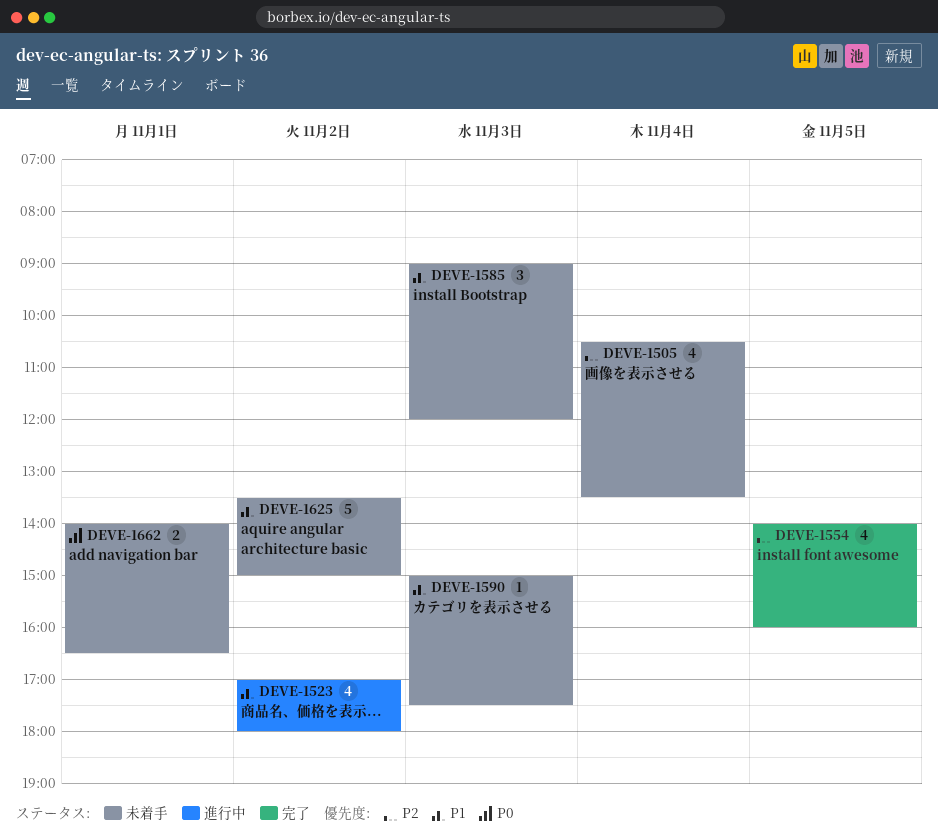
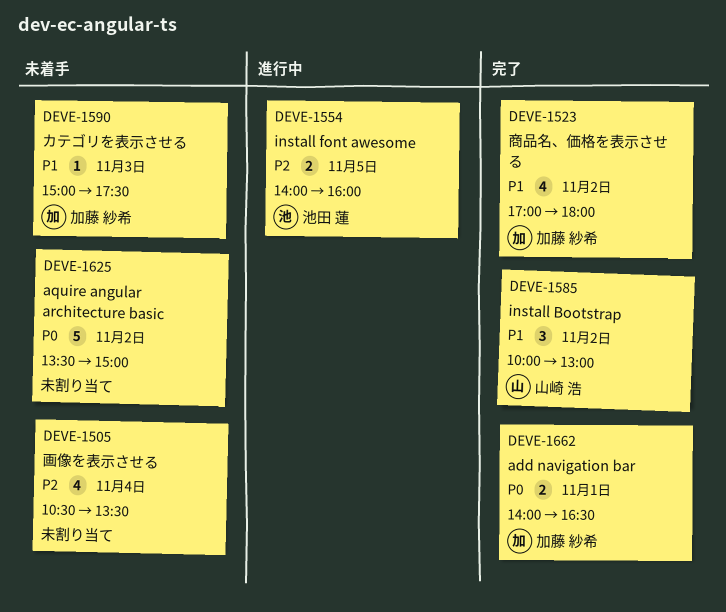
DEVE-1523, status: 進行中 -> 完了
DEVE-1554, status: 完了 -> 進行中
DEVE-1554, estimate: 4 -> 2
DEVE-1585, status: 未着手 -> 完了
DEVE-1585, day: Nov 3 -> Nov 2
DEVE-1585, begins: 09:00 -> 10:00
DEVE-1585, ends: 12:00 -> 13:00
DEVE-1625, priority: P1 -> P0
DEVE-1662, status: 未着手 -> 完了

